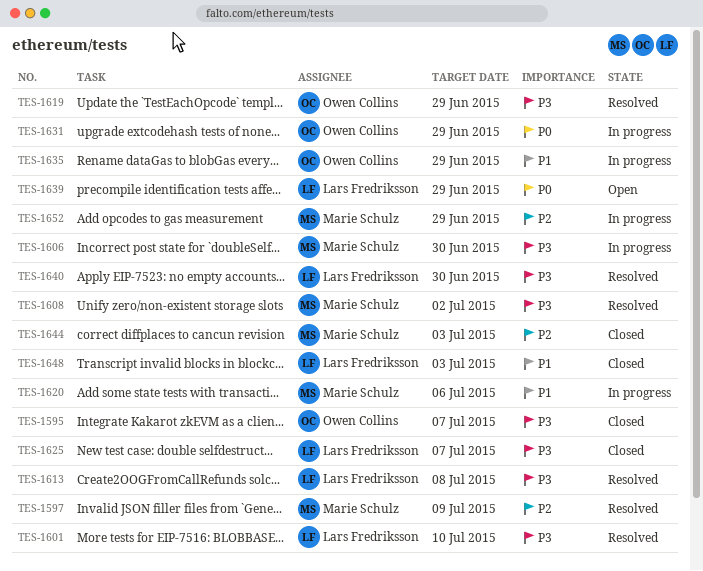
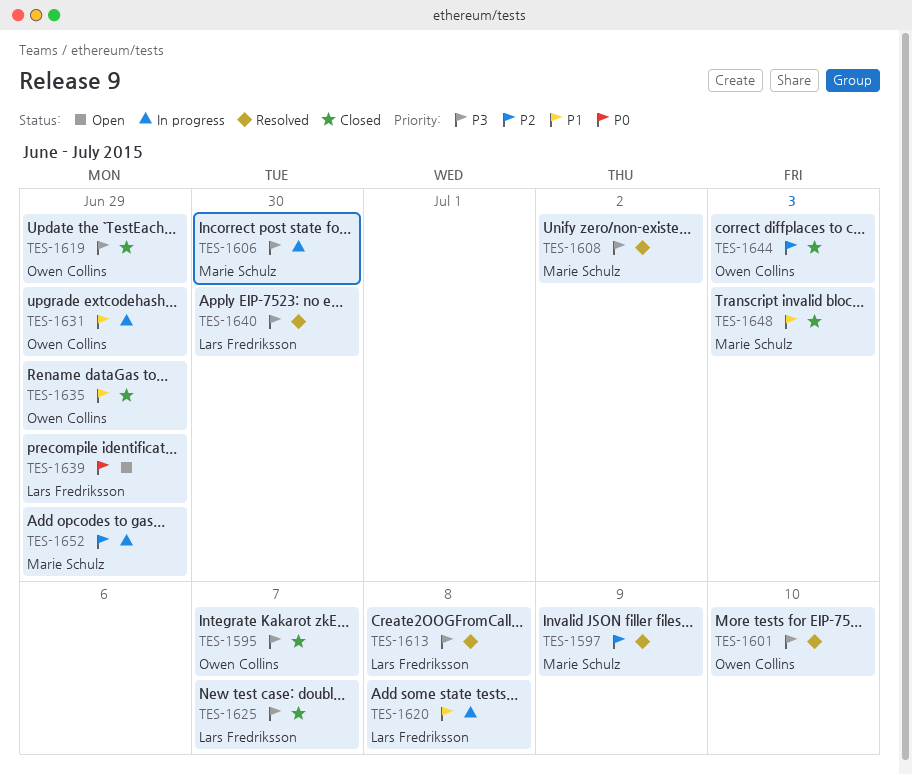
TES-1601, owner: Lars Fredriksson -> Owen Collins
TES-1619, status: Resolved -> Closed
TES-1620, owner: Marie Schulz -> Lars Fredriksson
TES-1620, due: Jul 6 -> Jul 8
TES-1631, priority: P0 -> P1
TES-1635, status: In progress -> Closed
TES-1644, owner: Marie Schulz -> Owen Collins
TES-1648, owner: Lars Fredriksson -> Marie Schulz

